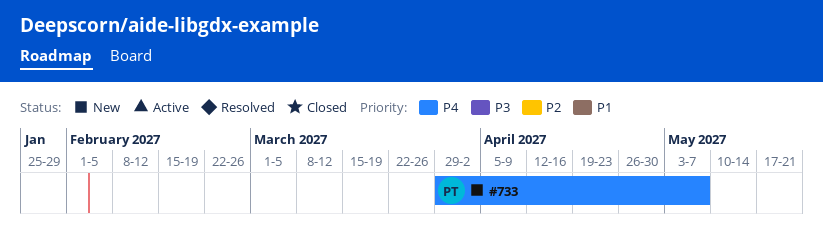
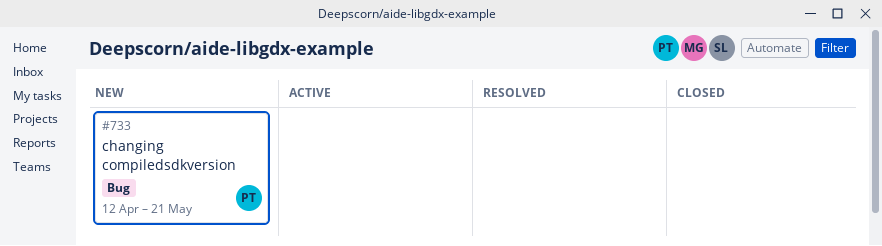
#733, start: Mar 29 -> Apr 12
#733, due: May 7 -> May 21

